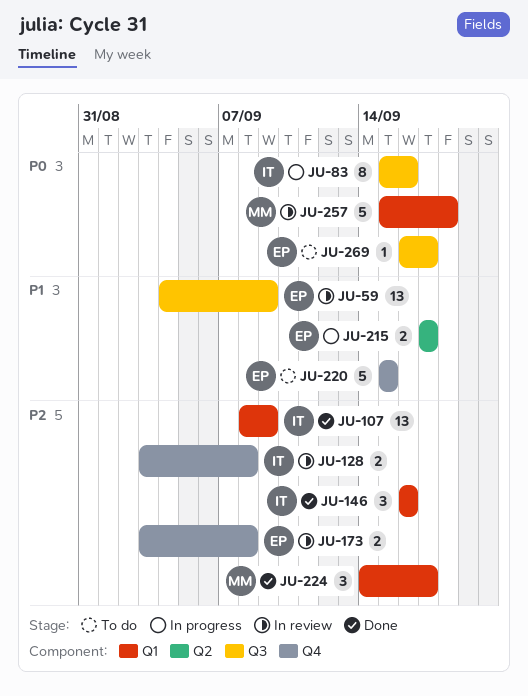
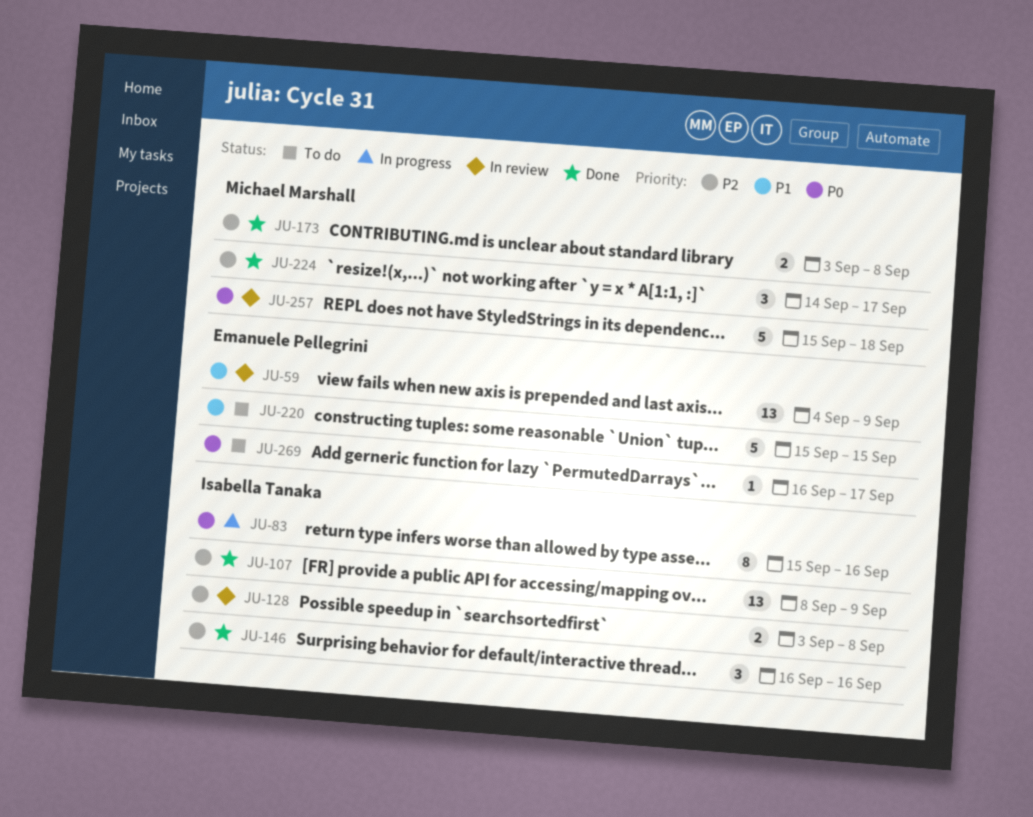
JU-173, status: In review -> Done
JU-173, owner: Emanuele Pellegrini -> Michael Marshall
JU-215: present -> none

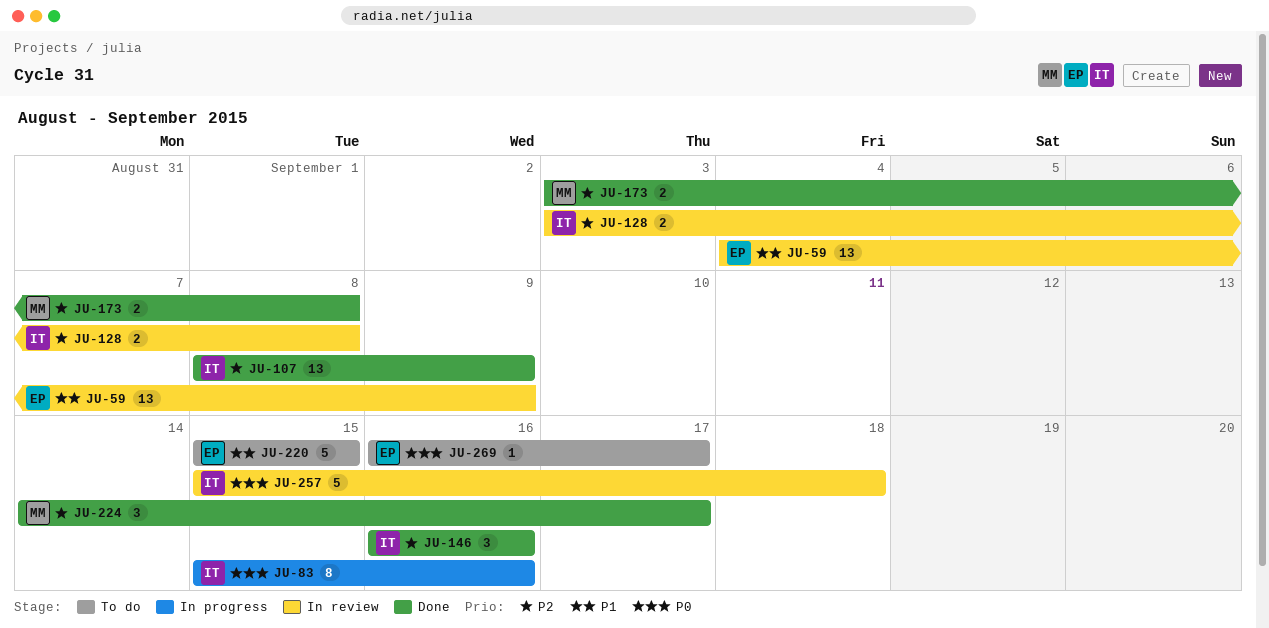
JU-257, owner: Michael Marshall -> Isabella Tanaka

